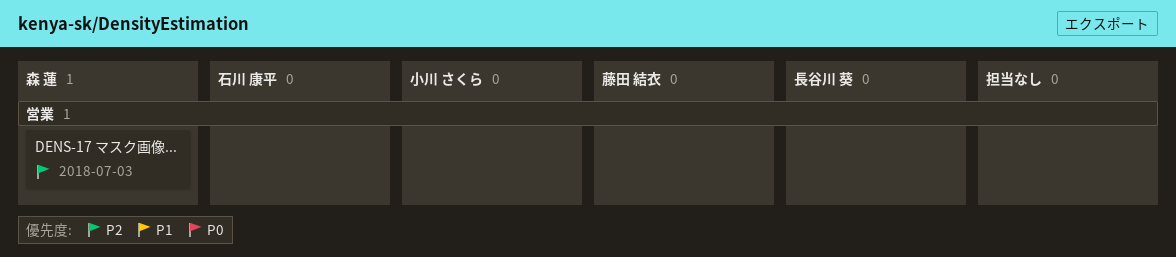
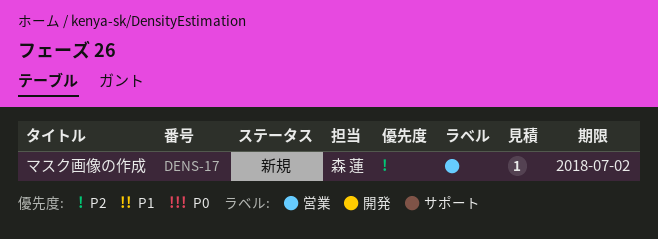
DENS-17, due: Jul 3 -> Jul 2

